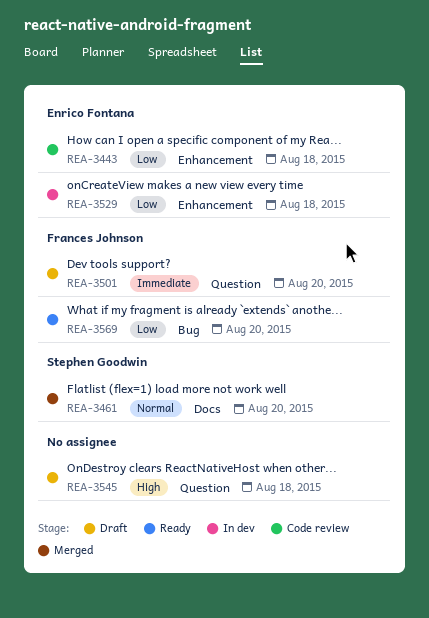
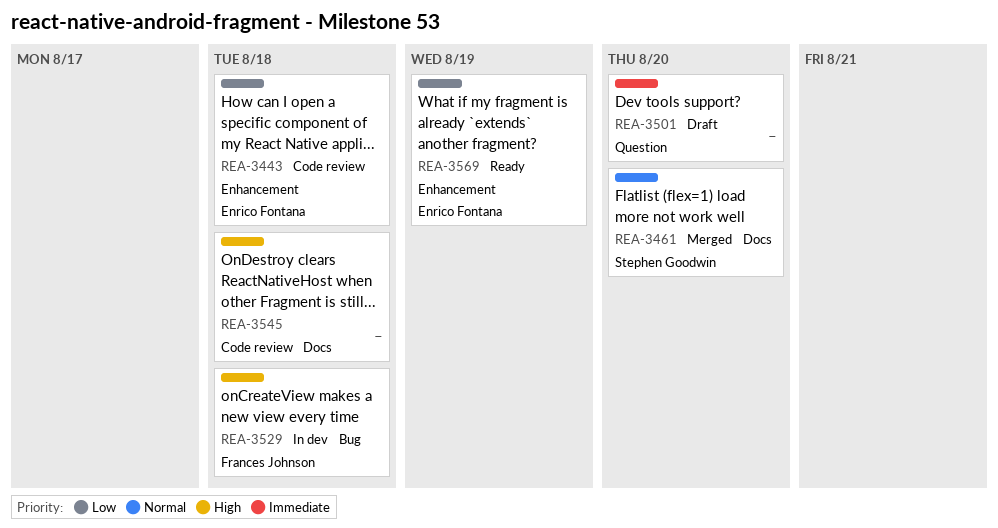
REA-3501, owner: Frances Johnson -> none
REA-3529, owner: Enrico Fontana -> Frances Johnson
REA-3529, priority: Low -> High
REA-3529, label: Enhancement -> Bug
REA-3545, status: Draft -> Code review
REA-3545, label: Question -> Docs
REA-3569, owner: Frances Johnson -> Enrico Fontana
REA-3569, label: Bug -> Enhancement
REA-3569, due: Aug 20 -> Aug 19

